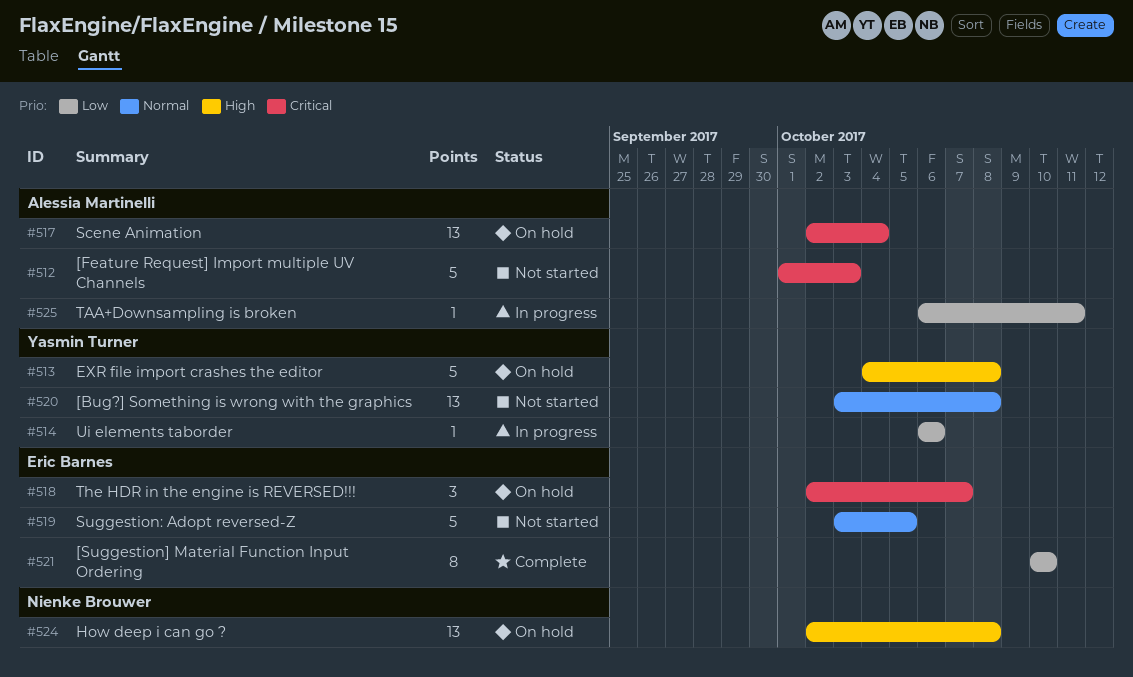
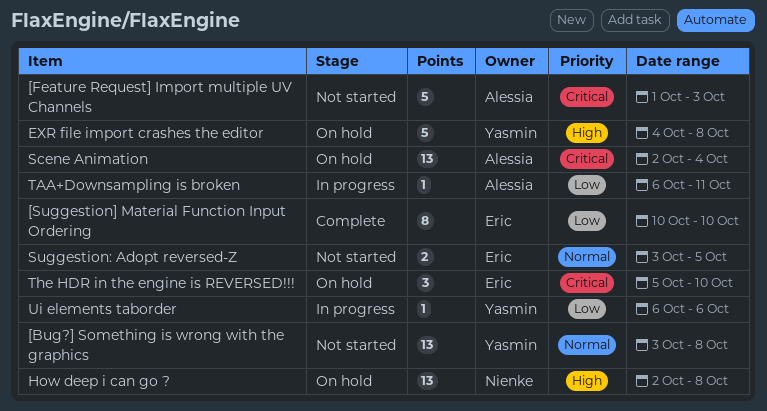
Suggestion: Adopt reversed-Z, estimate: 5 -> 2
The HDR in the engine is REVERSED!!!, start: Oct 2 -> Oct 5
The HDR in the engine is REVERSED!!!, due: Oct 7 -> Oct 10

